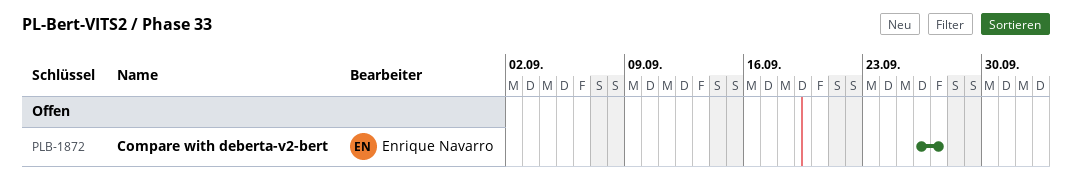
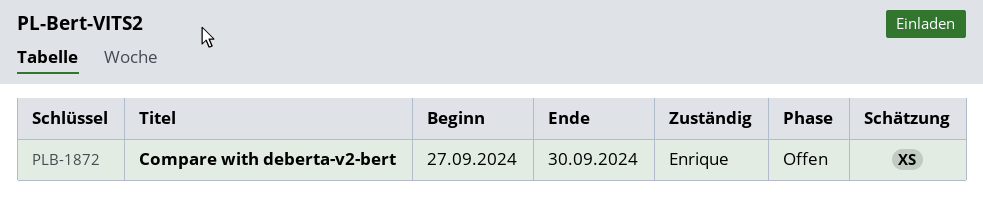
PLB-1872, start: Sep 26 -> Sep 27
PLB-1872, due: Sep 27 -> Sep 30

